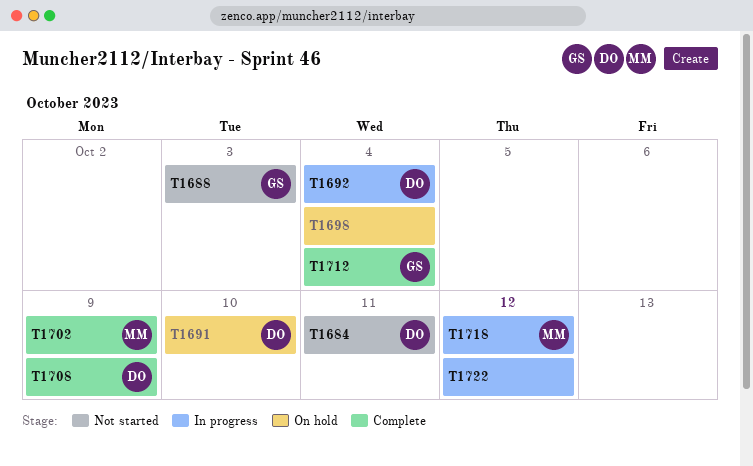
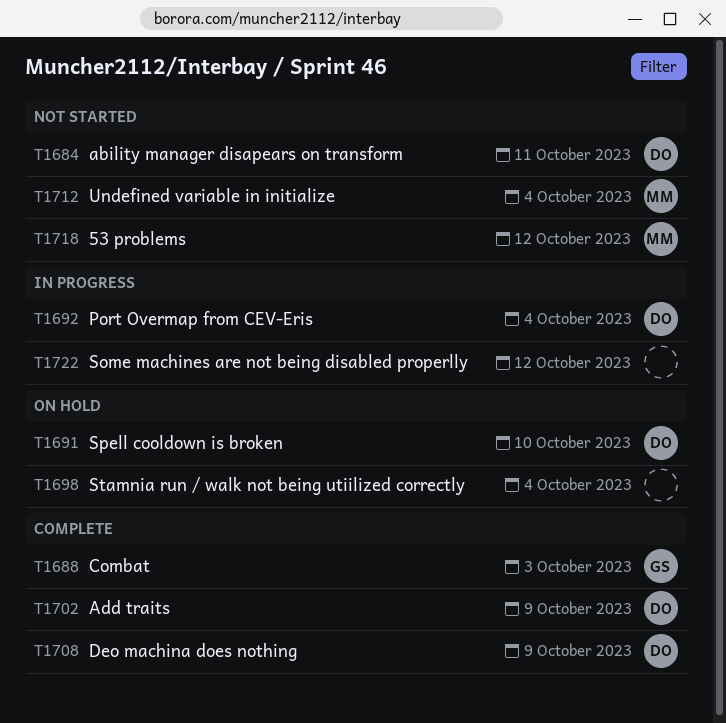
T1688, status: Not started -> Complete
T1702, owner: MM -> DO
T1712, status: Complete -> Not started
T1712, owner: GS -> MM
T1718, status: In progress -> Not started

